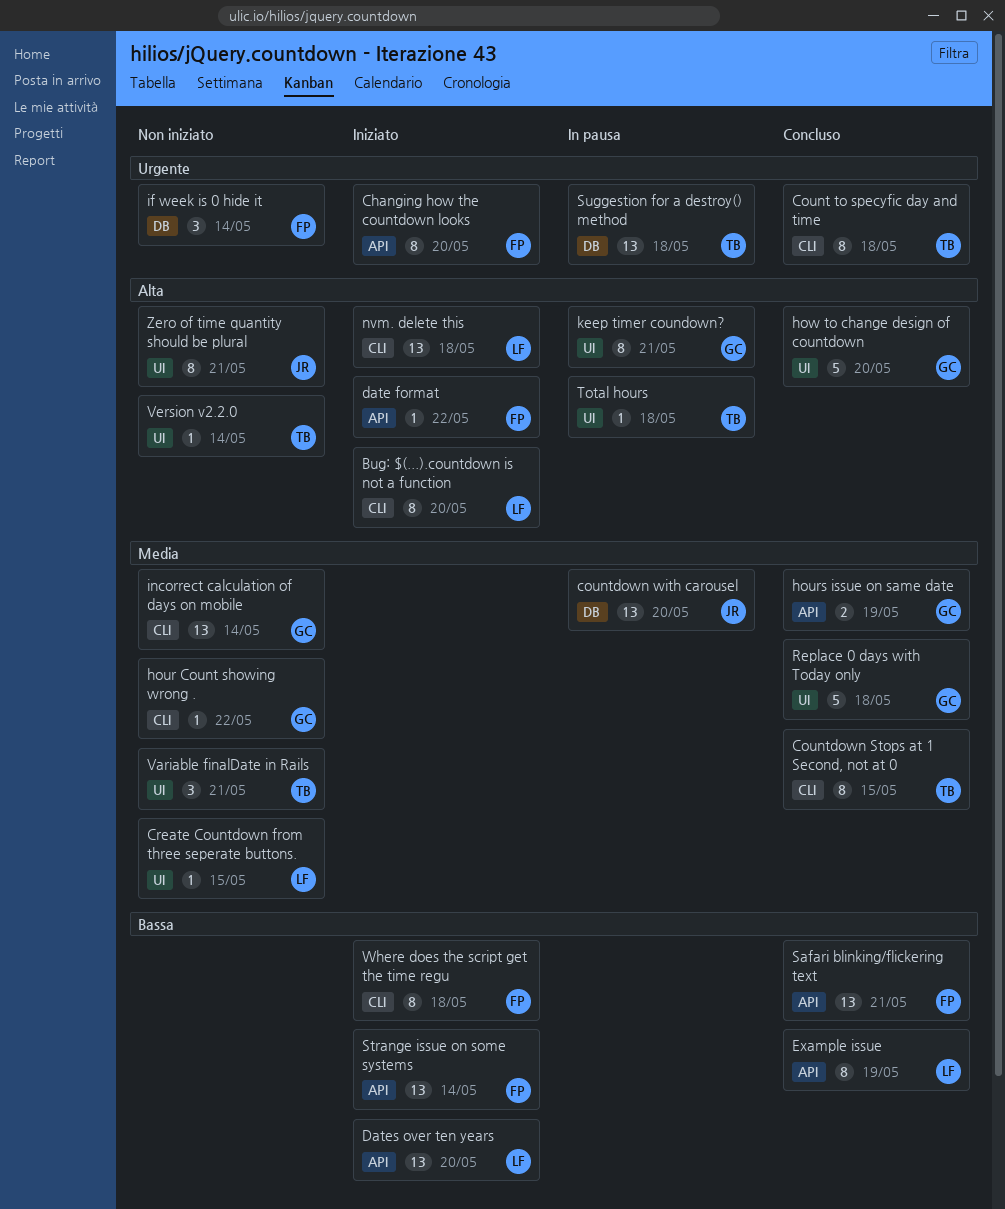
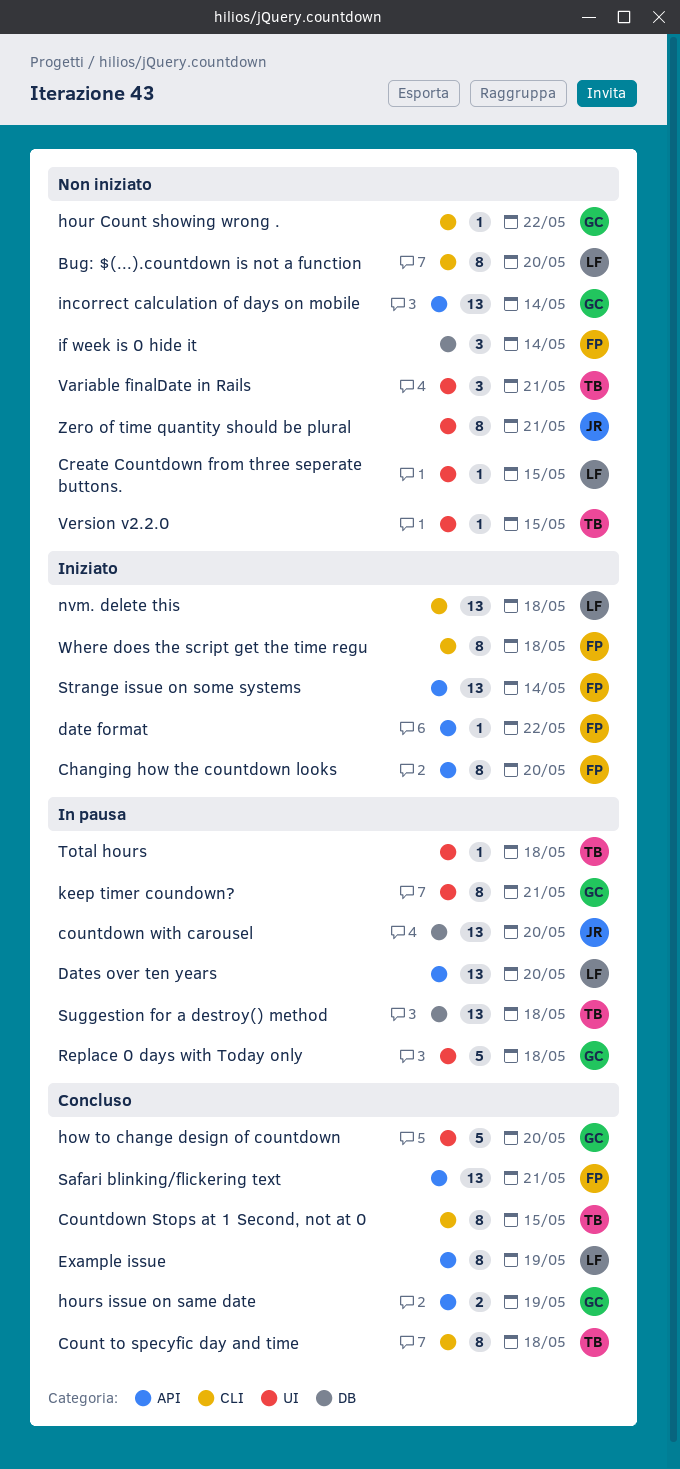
Bug: $(...).countdown is not a function, status: Iniziato -> Non iniziato
Dates over ten years, status: Iniziato -> In pausa
incorrect calculation of days on mobile, label: CLI -> API
Replace 0 days with Today only, status: Concluso -> In pausa
Version v2.2.0, due: May 14 -> May 15

